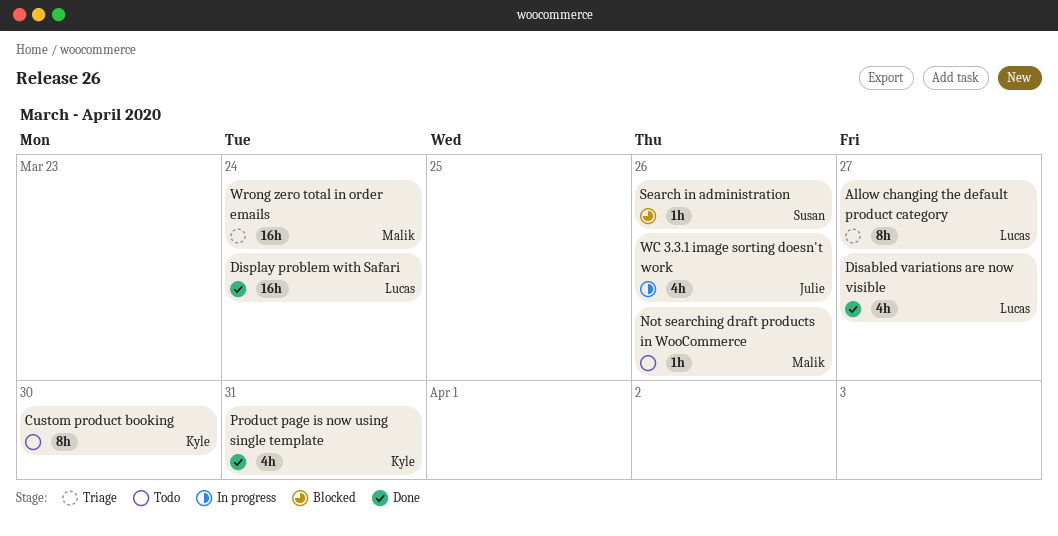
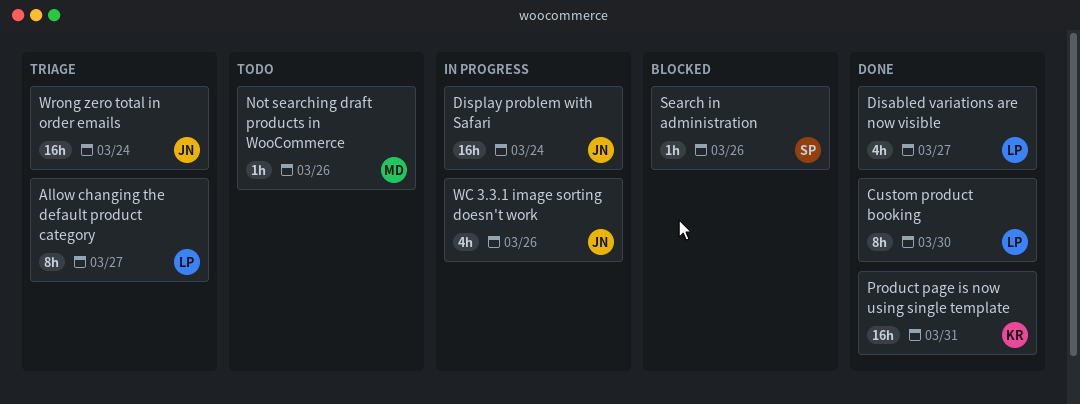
Custom product booking, status: Todo -> Done
Custom product booking, owner: Kyle -> Lucas
Display problem with Safari, status: Done -> In progress
Display problem with Safari, owner: Lucas -> Julie
Product page is now using single template, estimate: 4h -> 16h
Wrong zero total in order emails, owner: Malik -> Julie

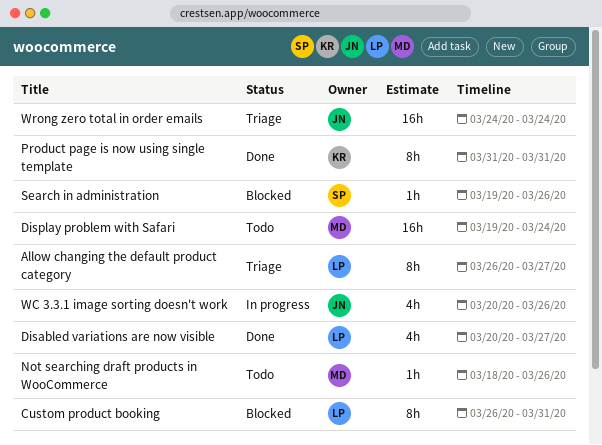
Custom product booking, status: Done -> Blocked
Custom product booking, due: Mar 30 -> Mar 31
Display problem with Safari, status: In progress -> Todo
Display problem with Safari, owner: JN -> MD
Product page is now using single template, estimate: 16h -> 8h

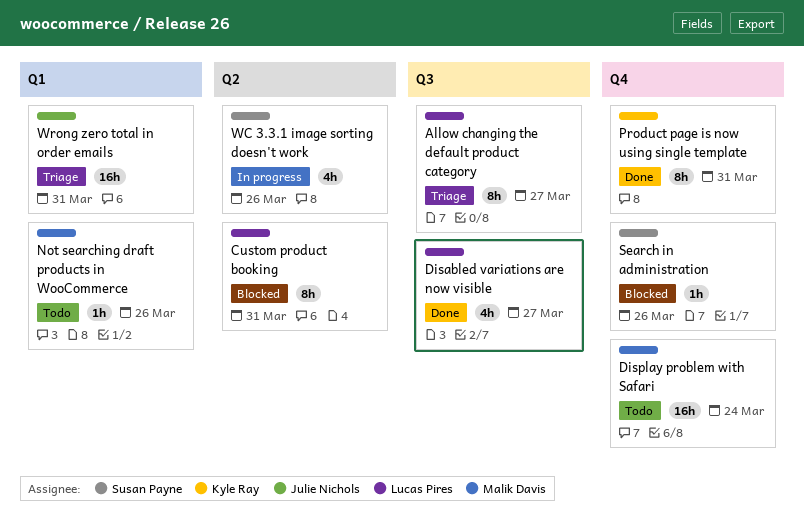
WC 3.3.1 image sorting doesn't work, owner: Julie Nichols -> Susan Payne
Wrong zero total in order emails, due: Mar 24 -> Mar 31

